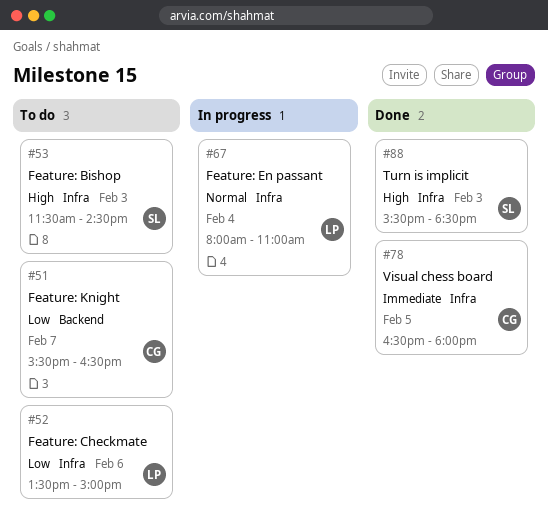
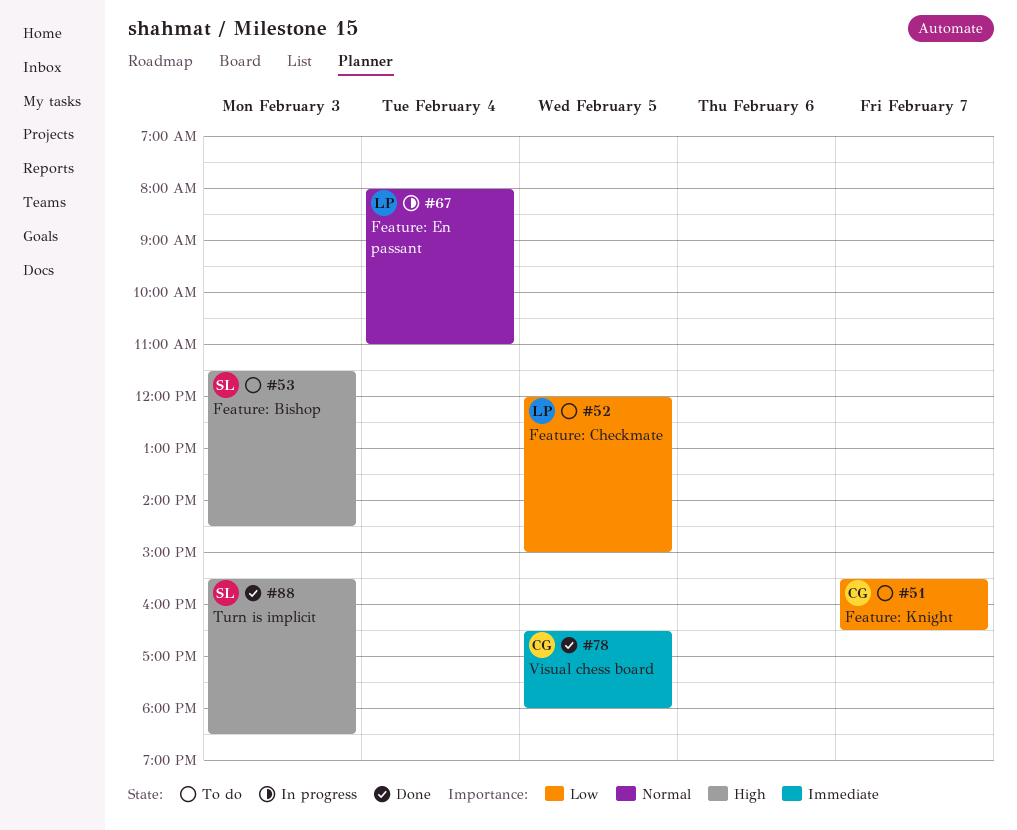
#52, day: Feb 6 -> Feb 5
#52, begins: 13:30 -> 12:00

